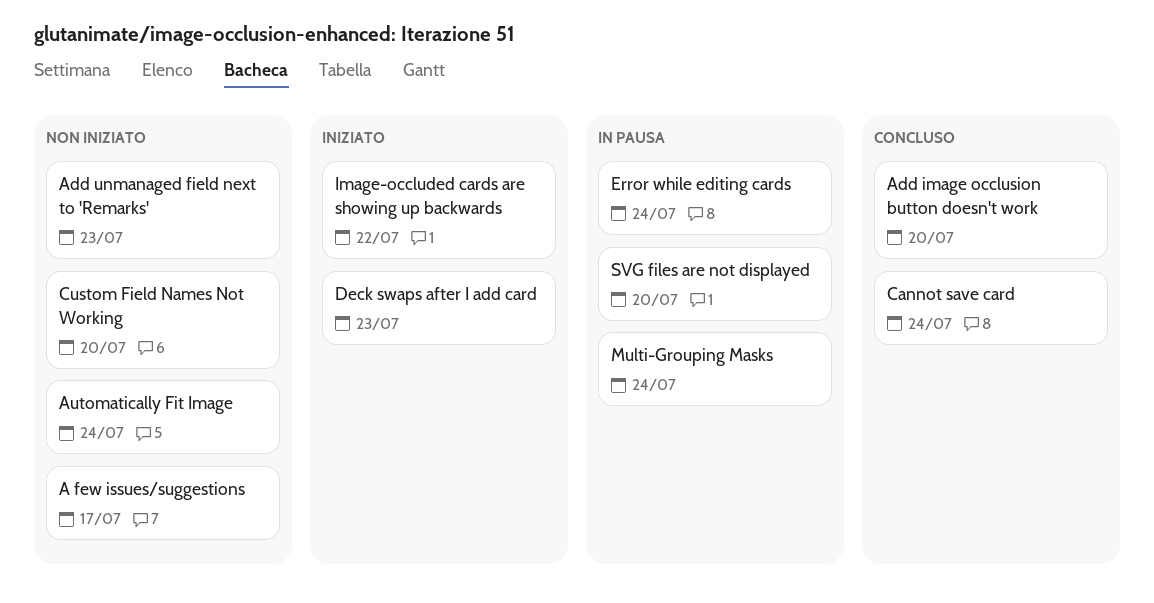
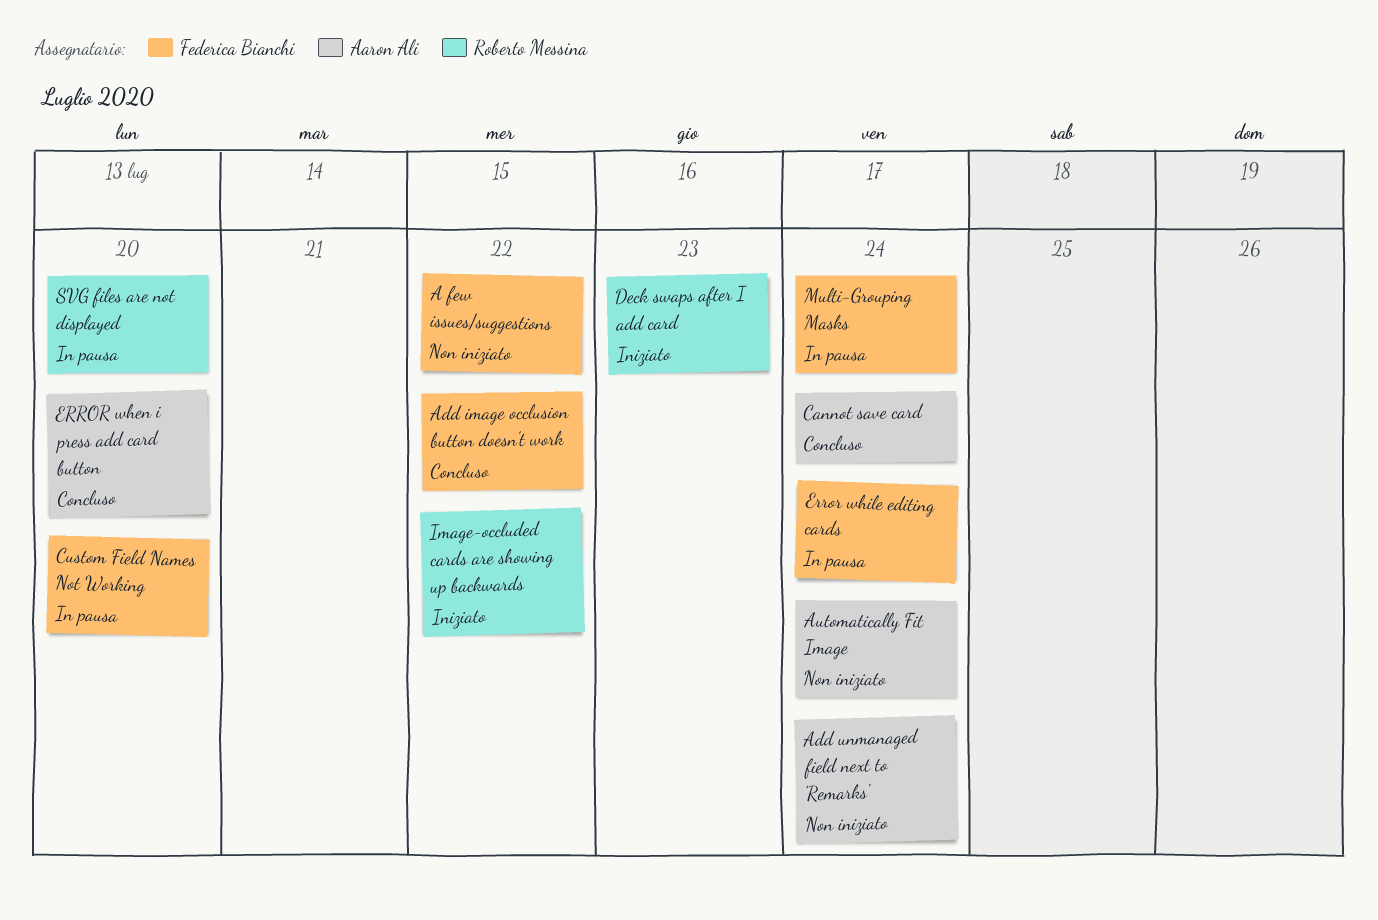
A few issues/suggestions, due: Jul 17 -> Jul 22
Add image occlusion button doesn't work, due: Jul 20 -> Jul 22
Add unmanaged field next to 'Remarks', due: Jul 23 -> Jul 24
Custom Field Names Not Working, status: Non iniziato -> In pausa
ERROR when i press add card button: none -> present

